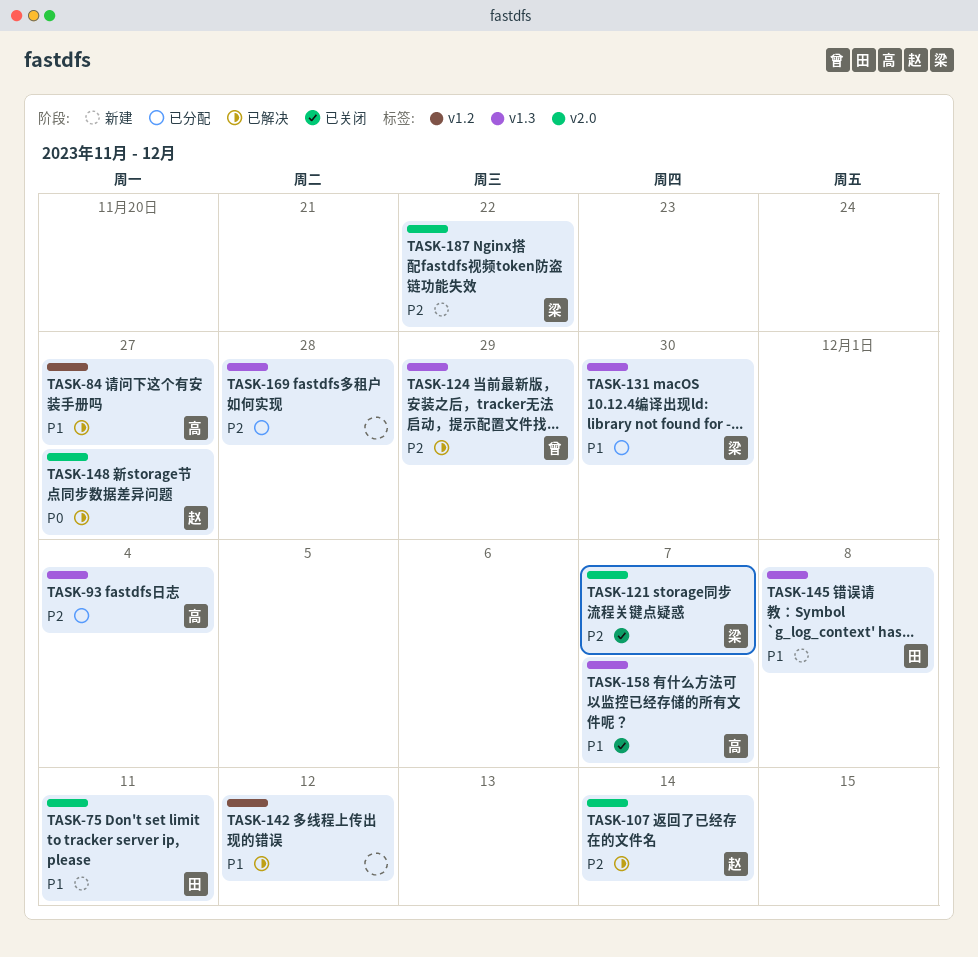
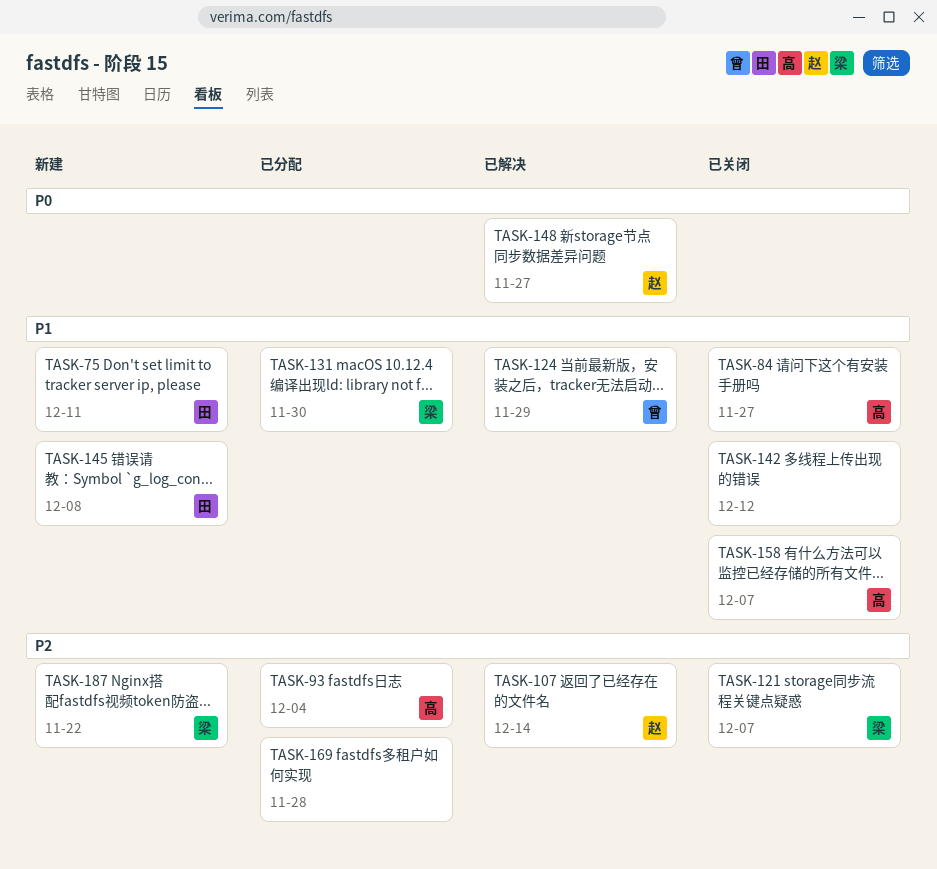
TASK-84, status: 已解决 -> 已关闭
TASK-124, priority: P2 -> P1
TASK-142, status: 已解决 -> 已关闭

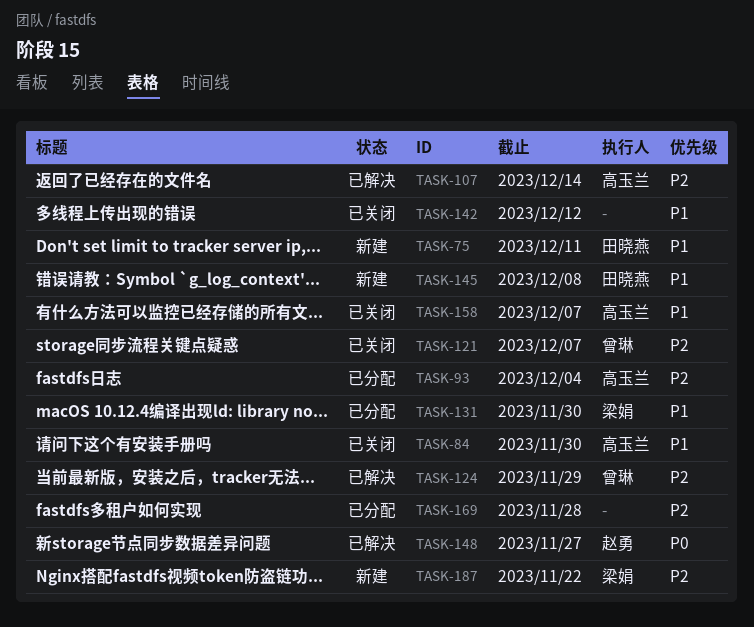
TASK-84, due: Nov 27 -> Nov 30
TASK-107, owner: 赵勇 -> 高玉兰
TASK-121, owner: 梁娟 -> 曾琳
TASK-124, priority: P1 -> P2

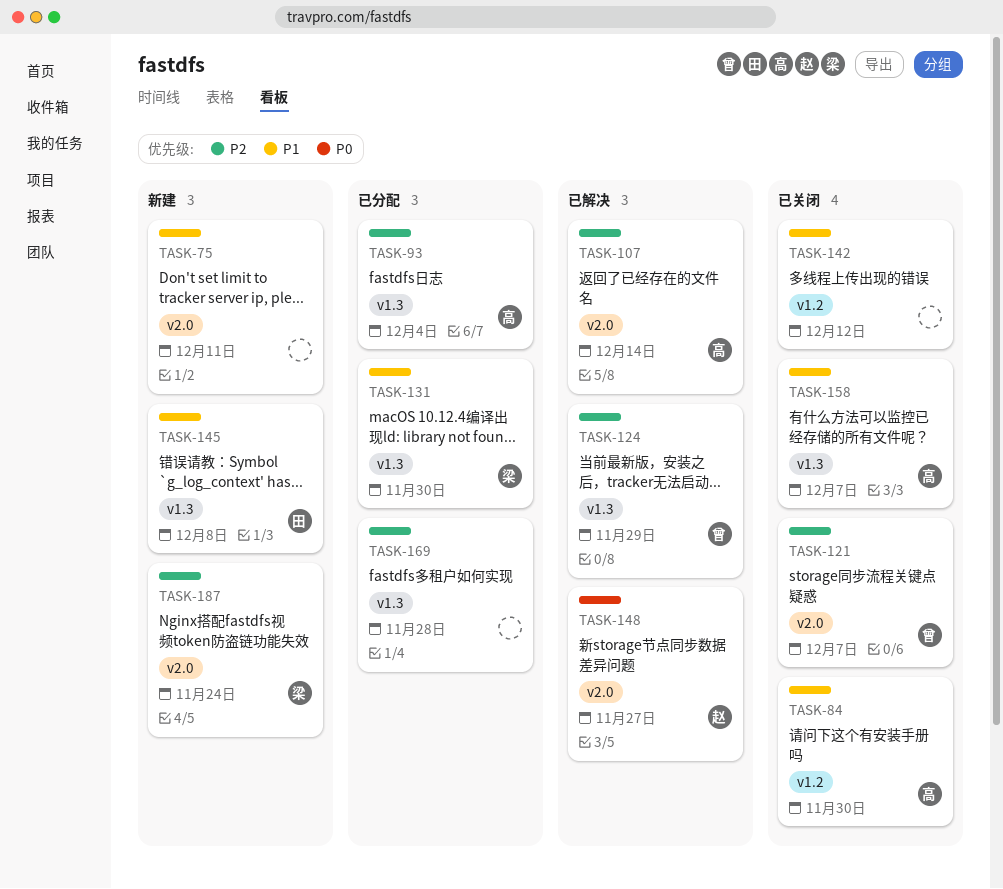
TASK-75, owner: 田晓燕 -> none
TASK-187, due: Nov 22 -> Nov 24

